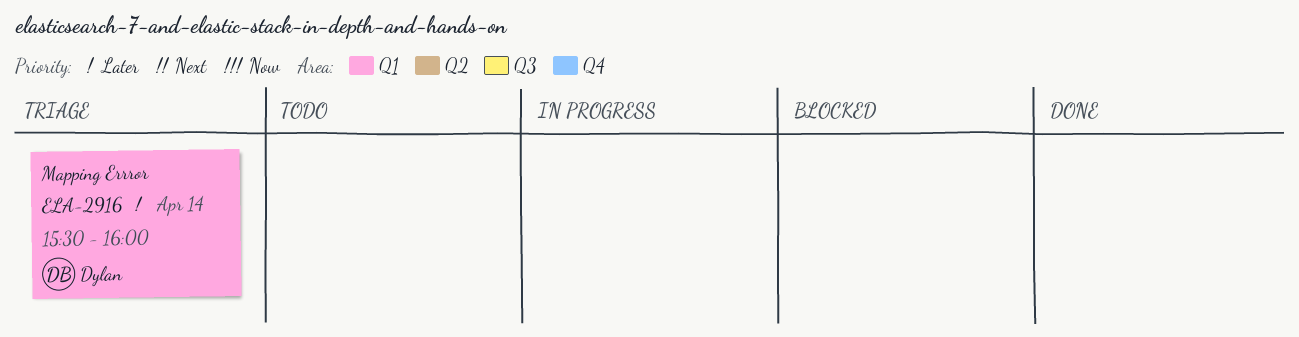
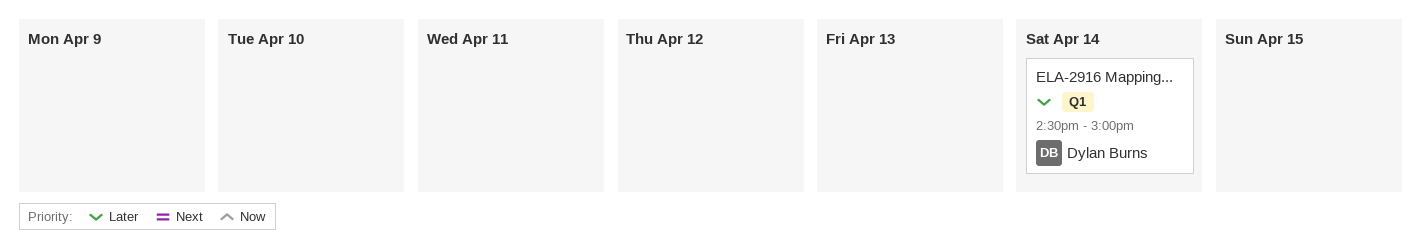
ELA-2916, begins: 15:30 -> 14:30
ELA-2916, ends: 16:00 -> 15:00

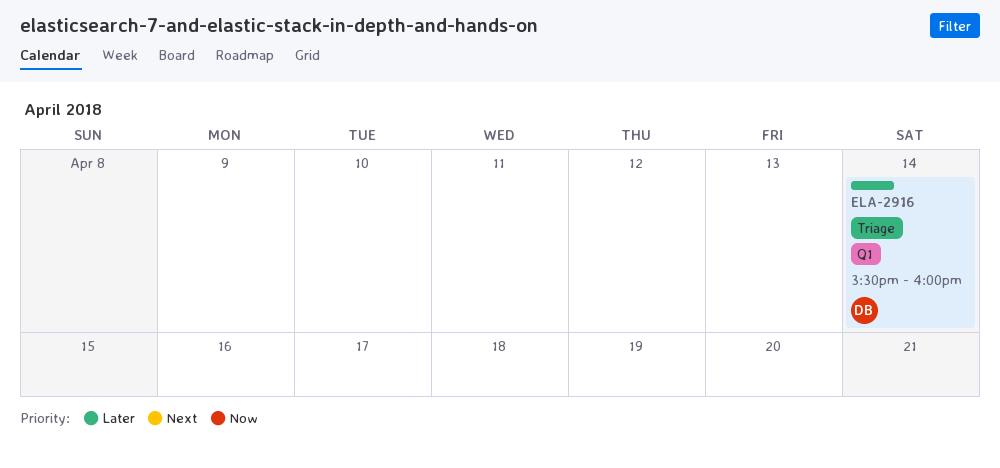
ELA-2916, begins: 14:30 -> 15:30
ELA-2916, ends: 15:00 -> 16:00

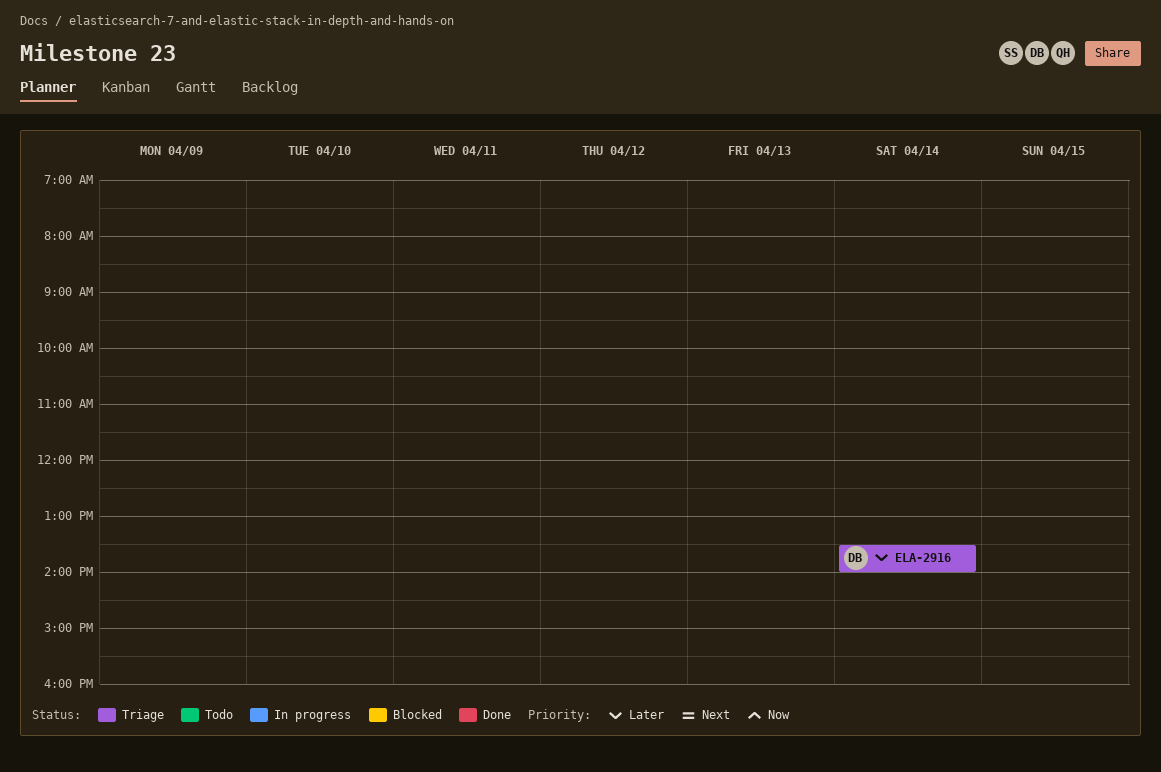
ELA-2916, begins: 15:30 -> 13:30
ELA-2916, ends: 16:00 -> 14:00

